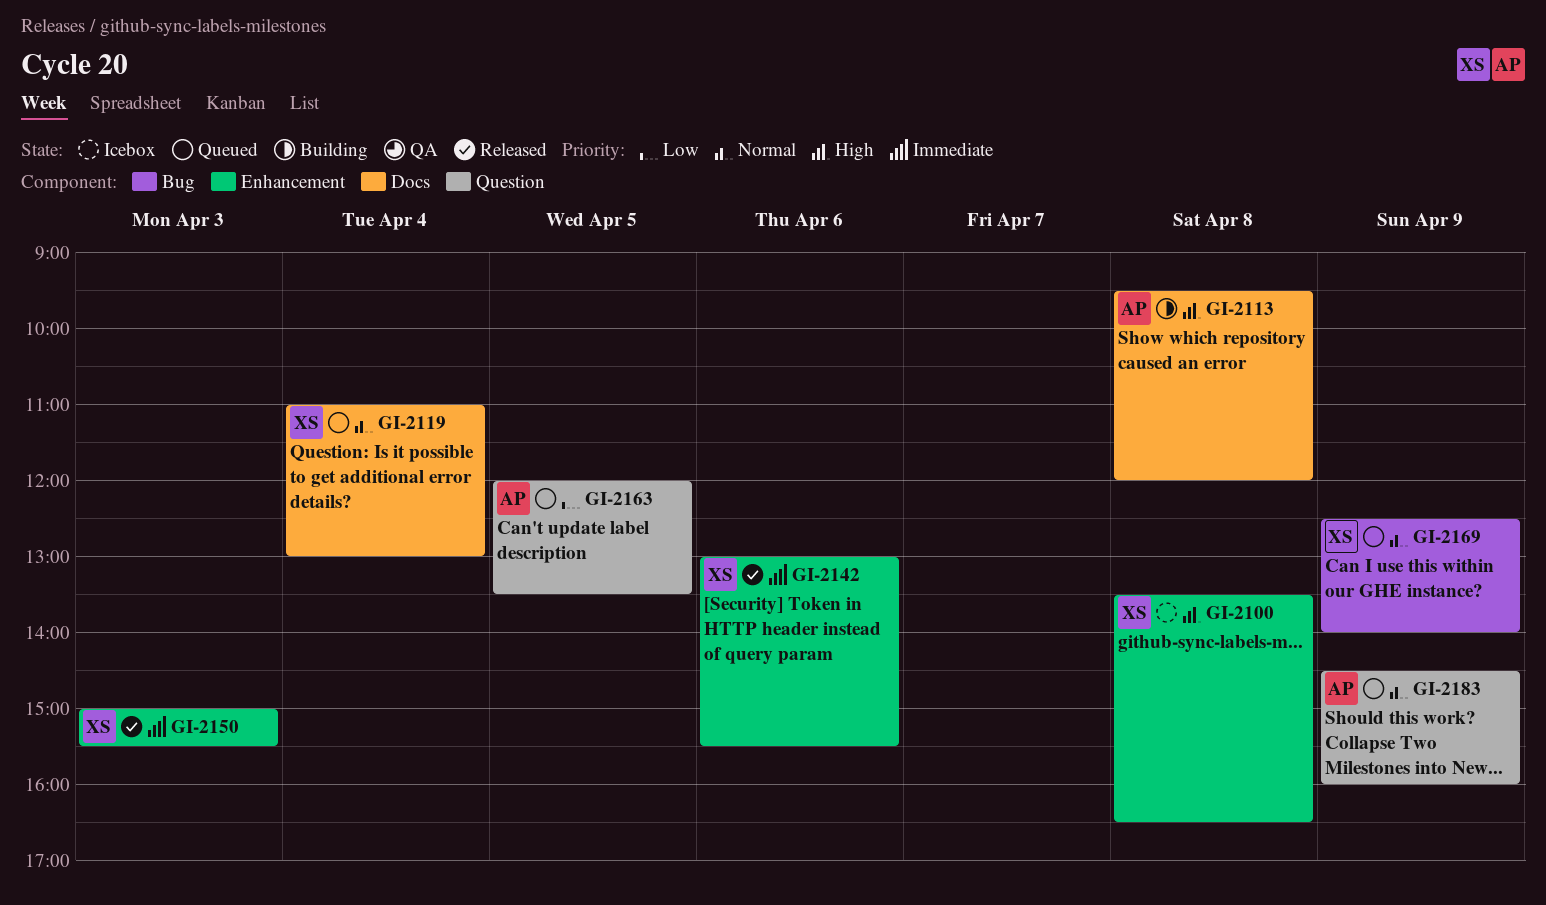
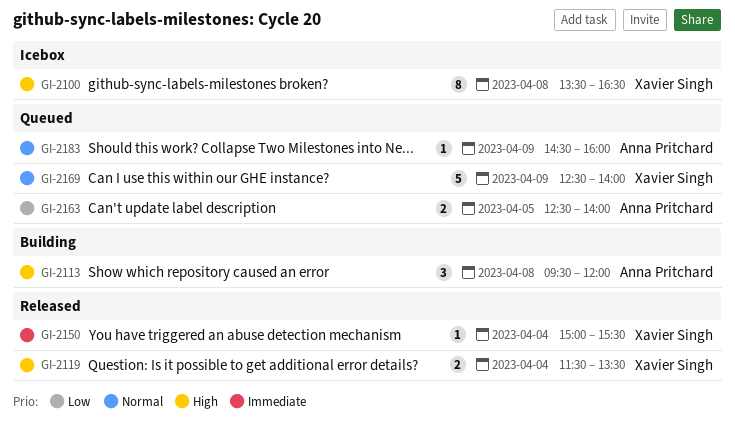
GI-2119, status: Queued -> Released
GI-2119, priority: Normal -> High
GI-2119, begins: 11:00 -> 11:30
GI-2119, ends: 13:00 -> 13:30
GI-2142: present -> none
GI-2150, day: Apr 3 -> Apr 4
GI-2163, begins: 12:00 -> 12:30
GI-2163, ends: 13:30 -> 14:00

